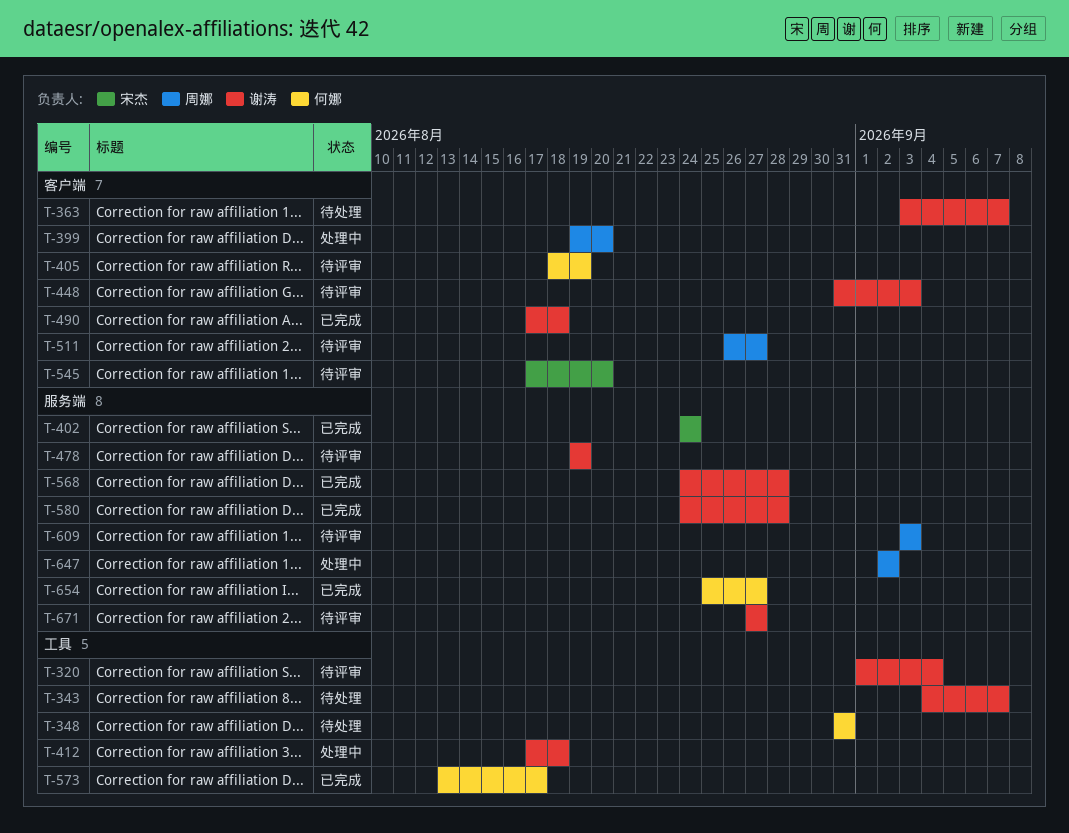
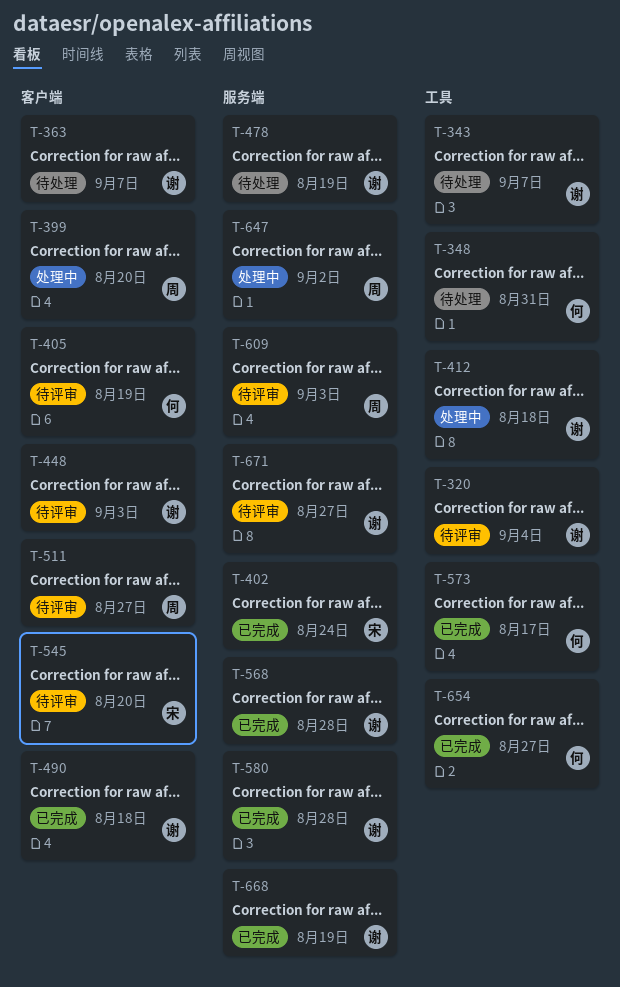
T-478, status: 待评审 -> 待处理
T-654, label: 服务端 -> 工具
T-668: none -> present

